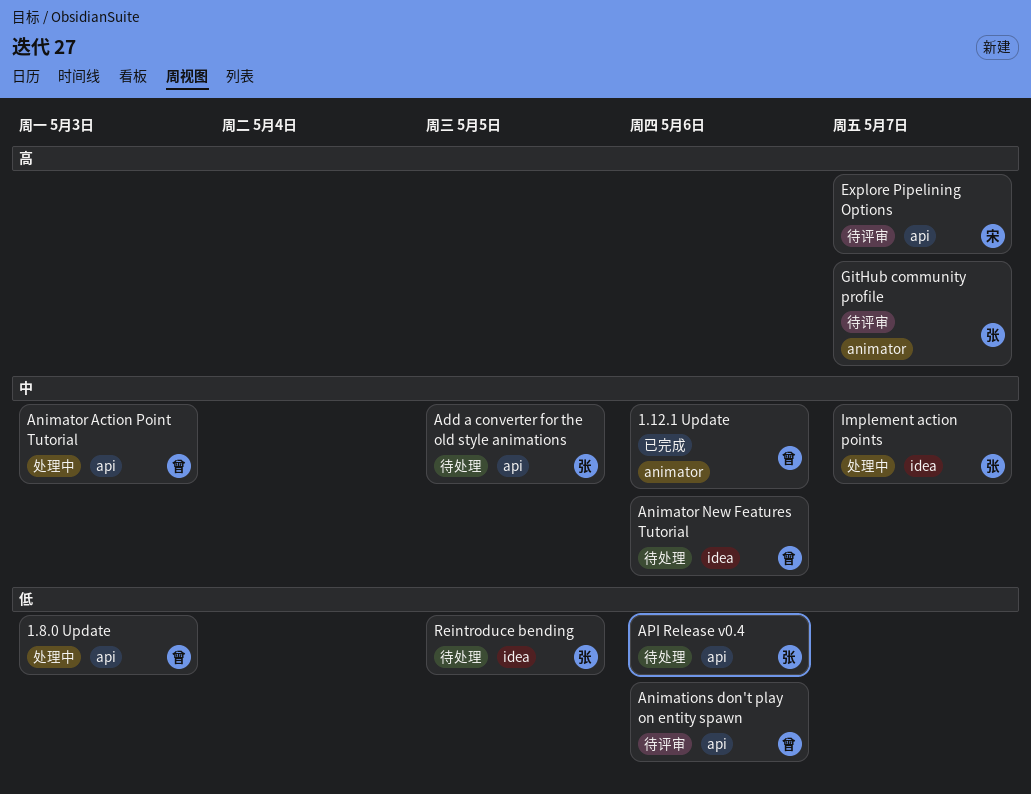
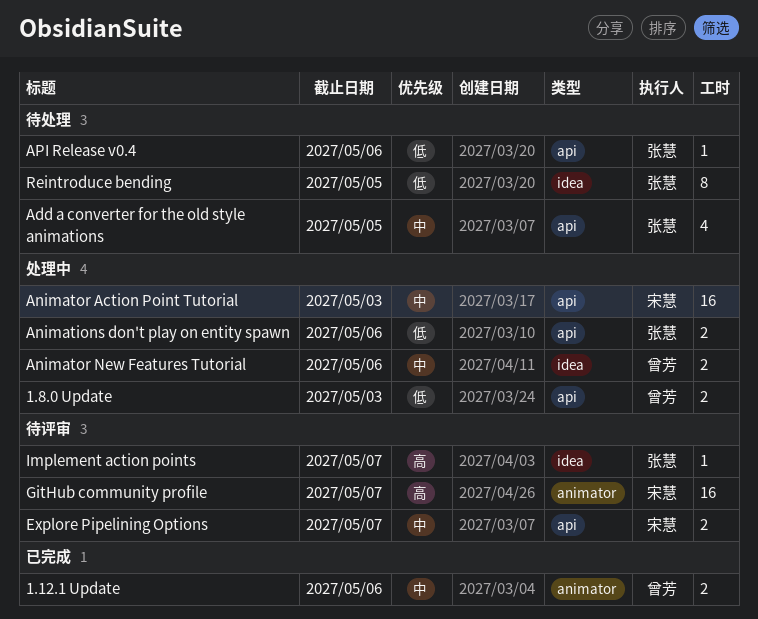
Animations don't play on entity spawn, status: 待评审 -> 处理中
Animations don't play on entity spawn, owner: 曾芳 -> 张慧
Animator Action Point Tutorial, owner: 曾芳 -> 宋慧
Animator New Features Tutorial, status: 待处理 -> 处理中
Explore Pipelining Options, priority: 高 -> 中
GitHub community profile, owner: 张慧 -> 宋慧
Implement action points, status: 处理中 -> 待评审
Implement action points, priority: 中 -> 高

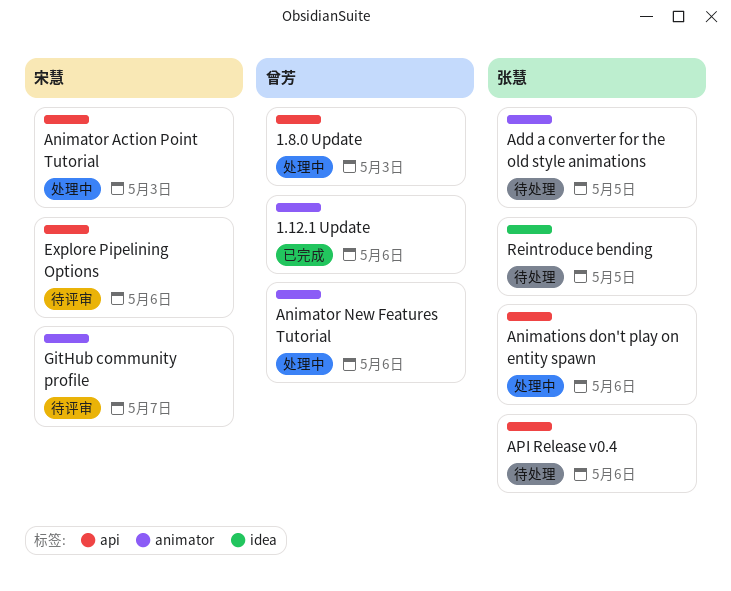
Add a converter for the old style animations, label: api -> animator
Animator New Features Tutorial, label: idea -> animator
Explore Pipelining Options, due: May 7 -> May 6
Implement action points: present -> none

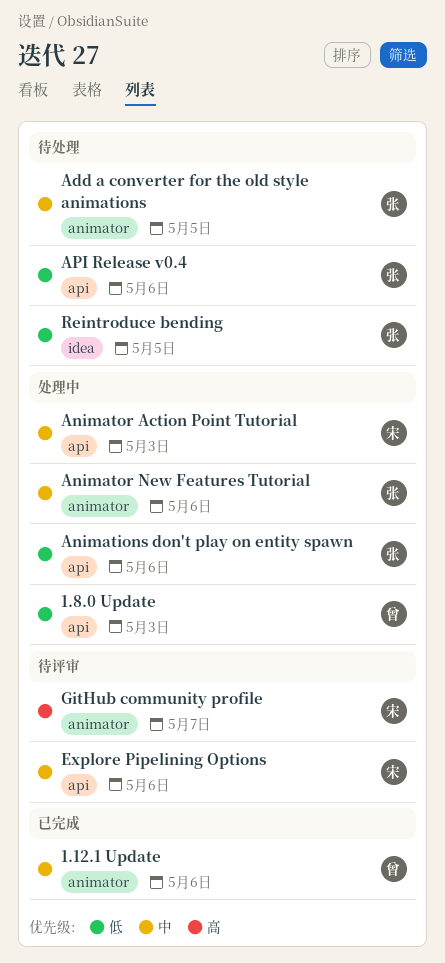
Animator New Features Tutorial, owner: 曾芳 -> 张慧

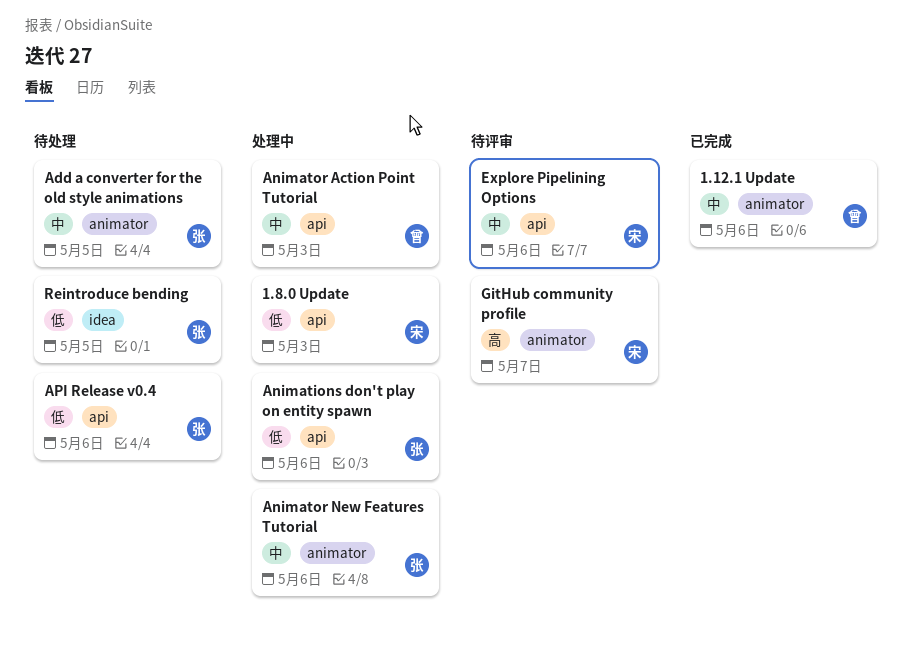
1.8.0 Update, owner: 曾 -> 宋
Animator Action Point Tutorial, owner: 宋 -> 曾

